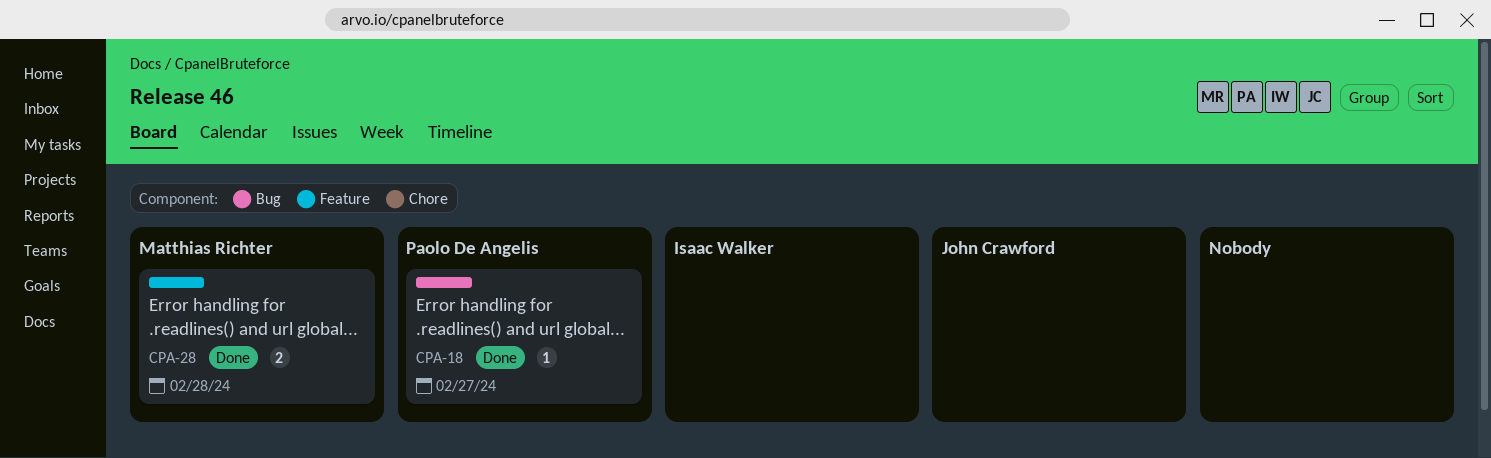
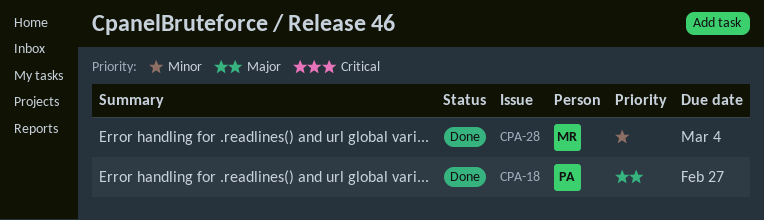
CPA-28, due: Feb 28 -> Mar 4

